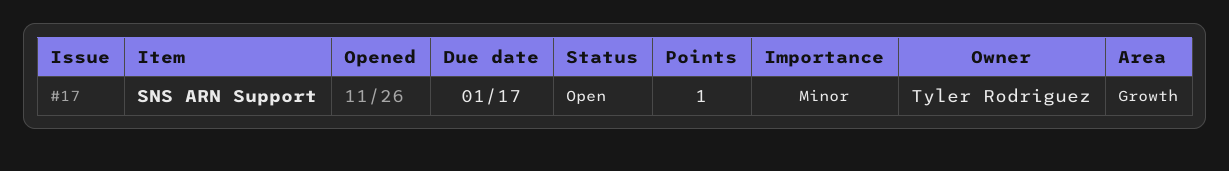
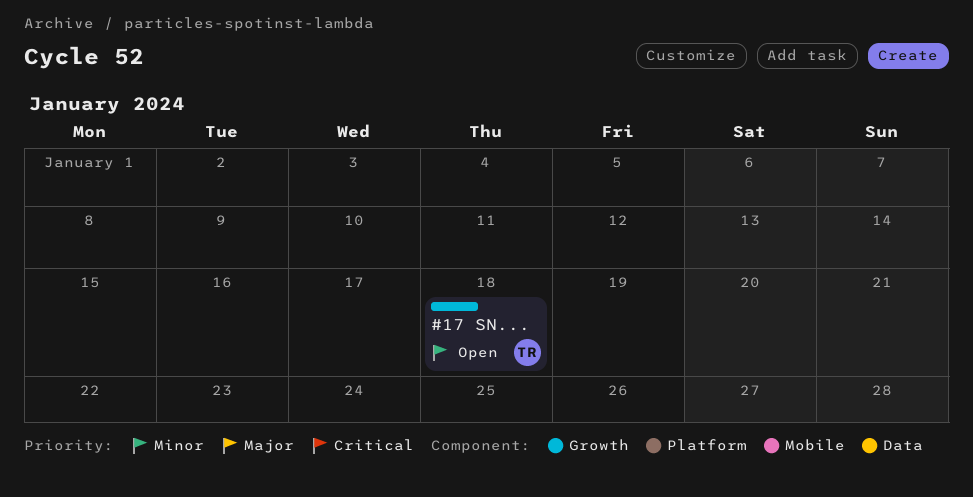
#17, due: Jan 17 -> Jan 18

